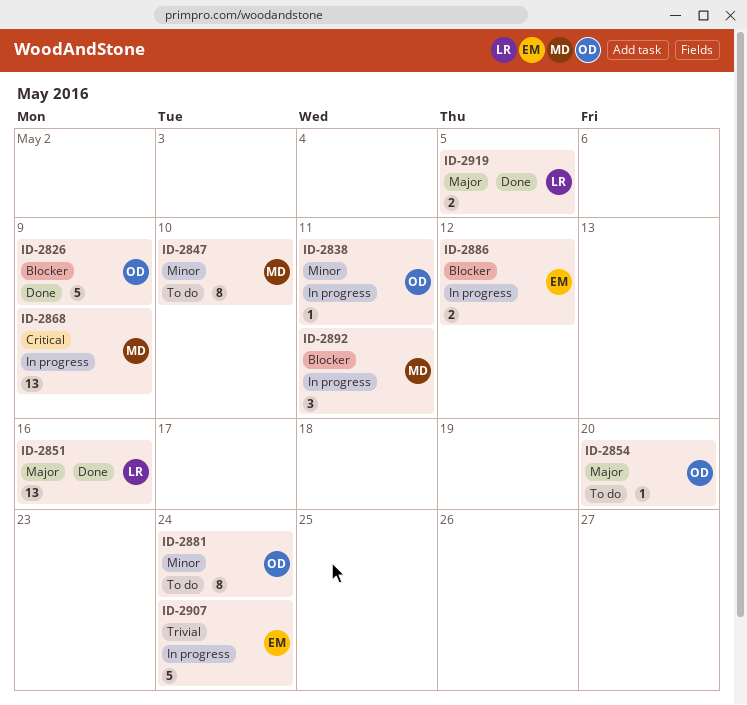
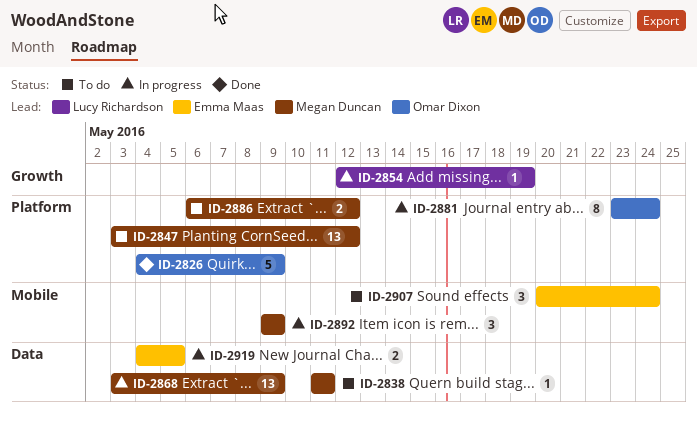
ID-2838, status: In progress -> To do
ID-2838, owner: Omar Dixon -> Megan Duncan
ID-2847, estimate: 8 -> 13
ID-2847, due: May 10 -> May 12
ID-2851: present -> none
ID-2854, status: To do -> In progress
ID-2854, owner: Omar Dixon -> Lucy Richardson
ID-2854, due: May 20 -> May 19
ID-2881, status: To do -> In progress
ID-2886, status: In progress -> To do
ID-2886, owner: Emma Maas -> Megan Duncan
ID-2892, due: May 11 -> May 9
ID-2907, status: In progress -> To do
ID-2907, estimate: 5 -> 3
ID-2919, status: Done -> In progress
ID-2919, owner: Lucy Richardson -> Emma Maas

